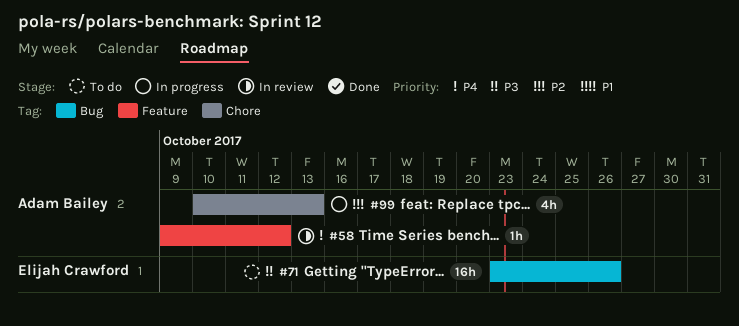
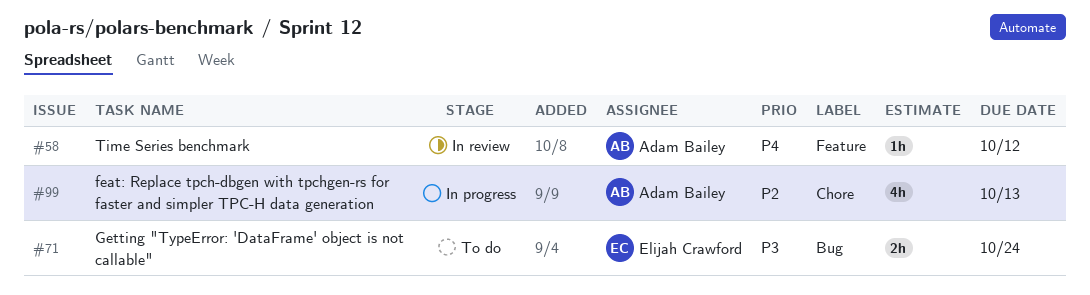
#71, estimate: 16h -> 2h
#71, due: Oct 26 -> Oct 24

